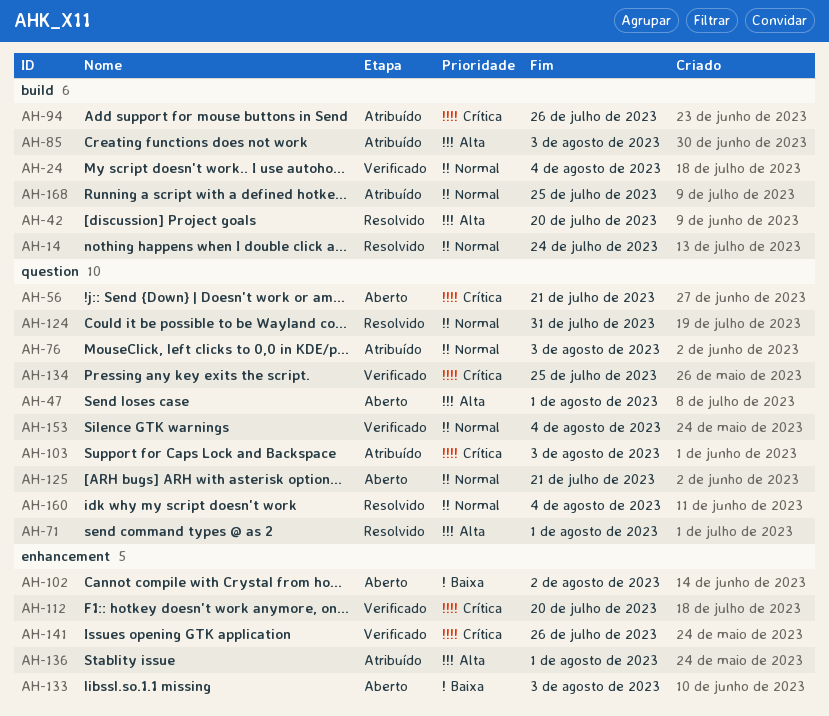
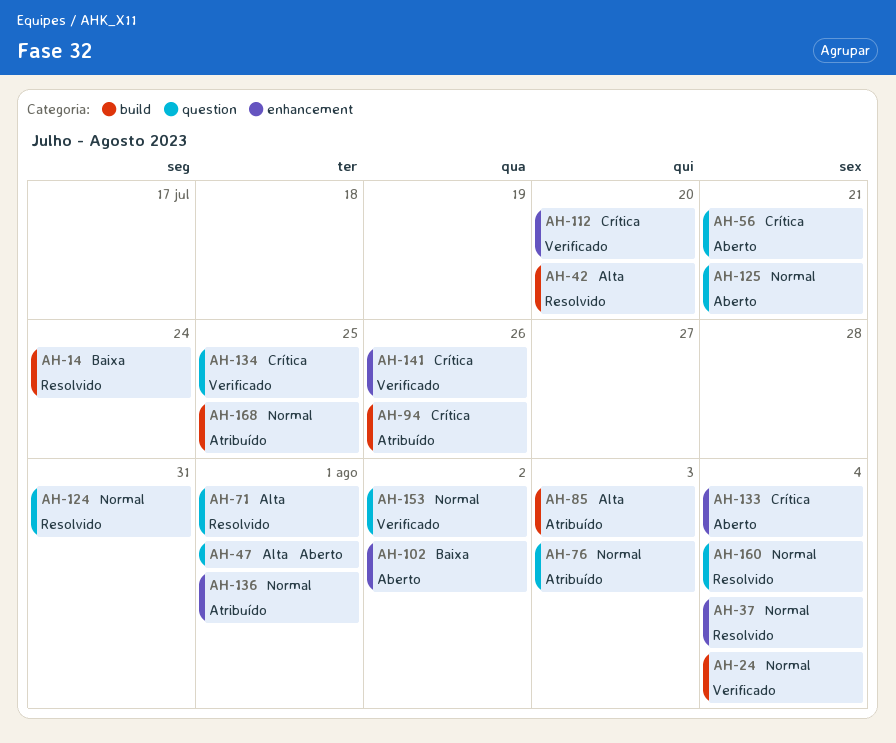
AH-14, priority: Normal -> Baixa
AH-37: none -> present
AH-103: present -> none
AH-133, priority: Baixa -> Crítica
AH-133, due: Aug 3 -> Aug 4
AH-136, priority: Alta -> Normal
AH-153, due: Aug 4 -> Aug 2

